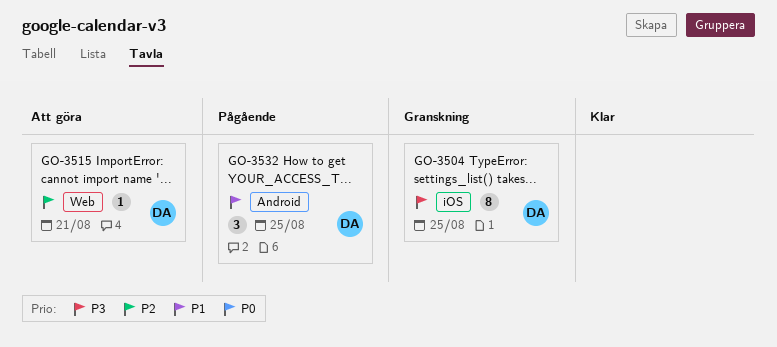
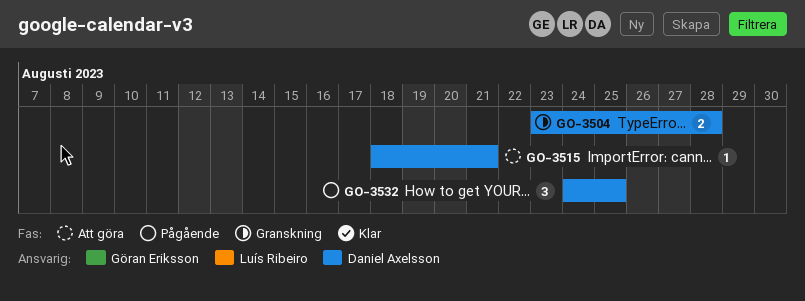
GO-3504, estimate: 8 -> 2
GO-3504, due: Aug 25 -> Aug 28

